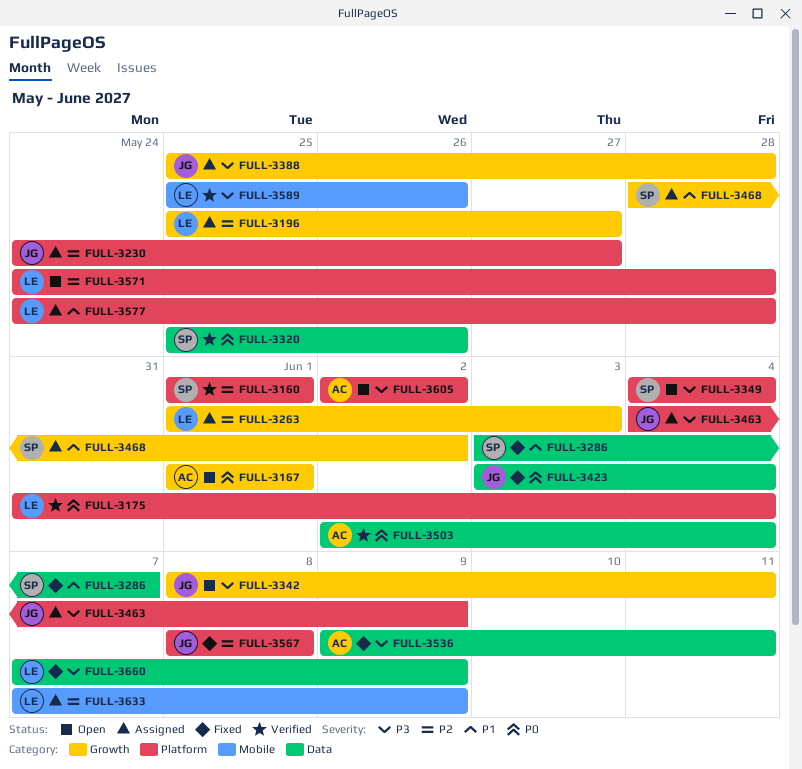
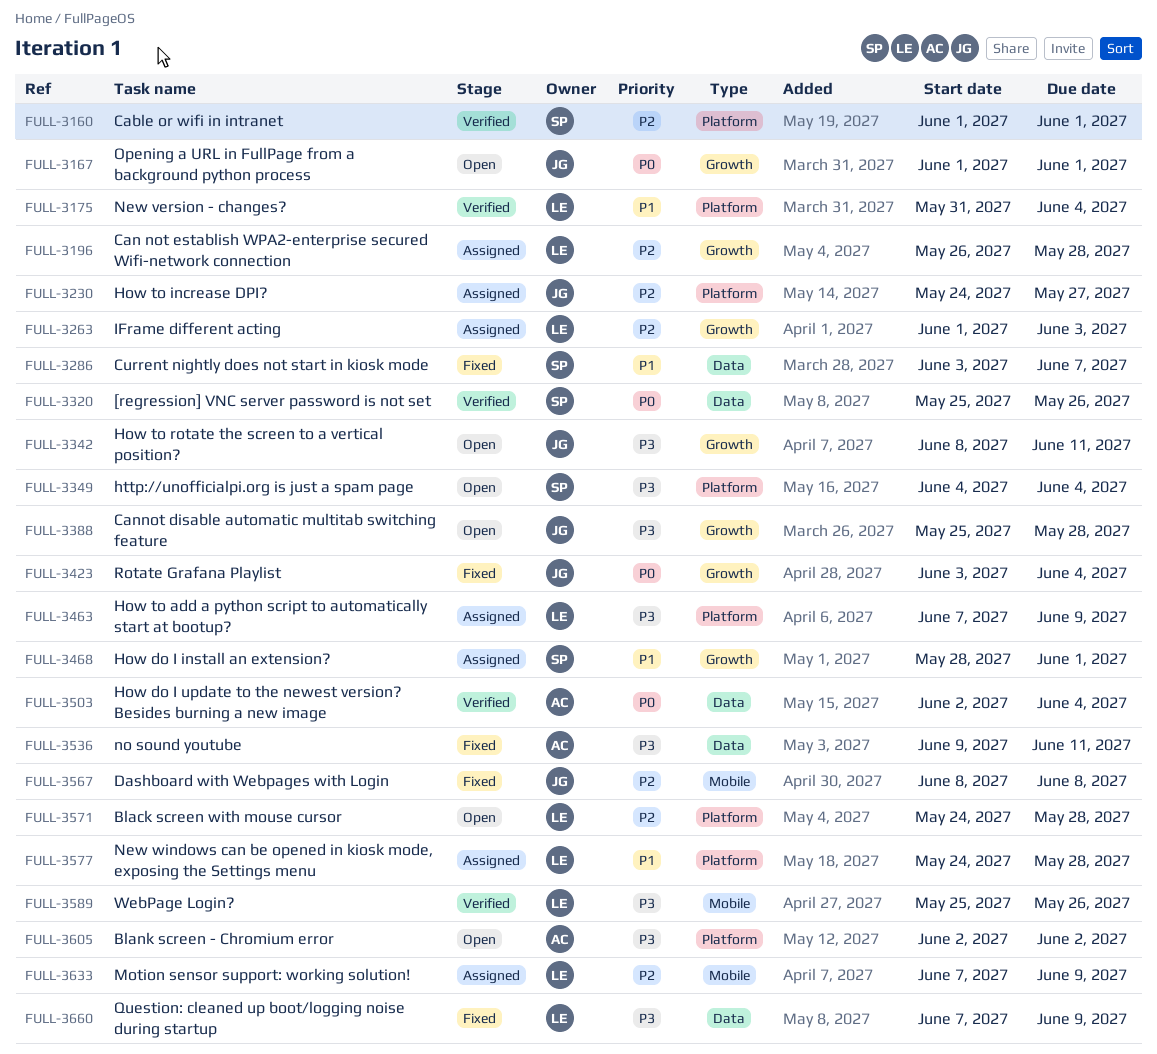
FULL-3167, owner: AC -> JG
FULL-3175, priority: P0 -> P1
FULL-3196, start: May 25 -> May 26
FULL-3196, due: May 27 -> May 28
FULL-3388, status: Assigned -> Open
FULL-3423, label: Data -> Growth
FULL-3463, owner: JG -> LE
FULL-3463, start: Jun 4 -> Jun 7
FULL-3468, due: Jun 2 -> Jun 1
FULL-3567, label: Platform -> Mobile

